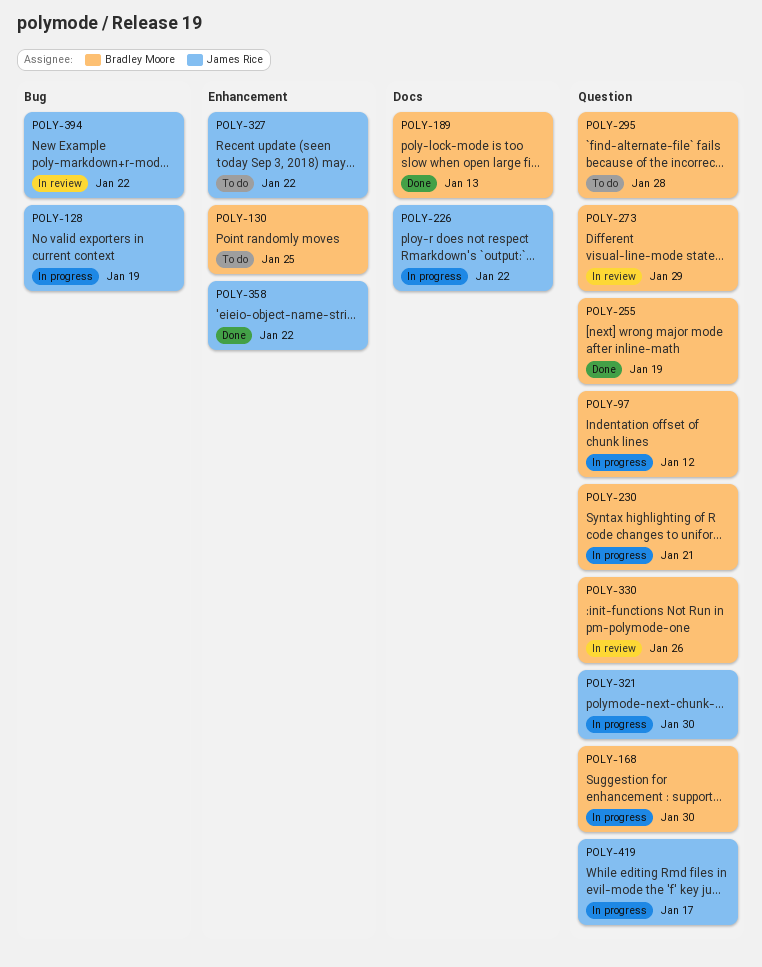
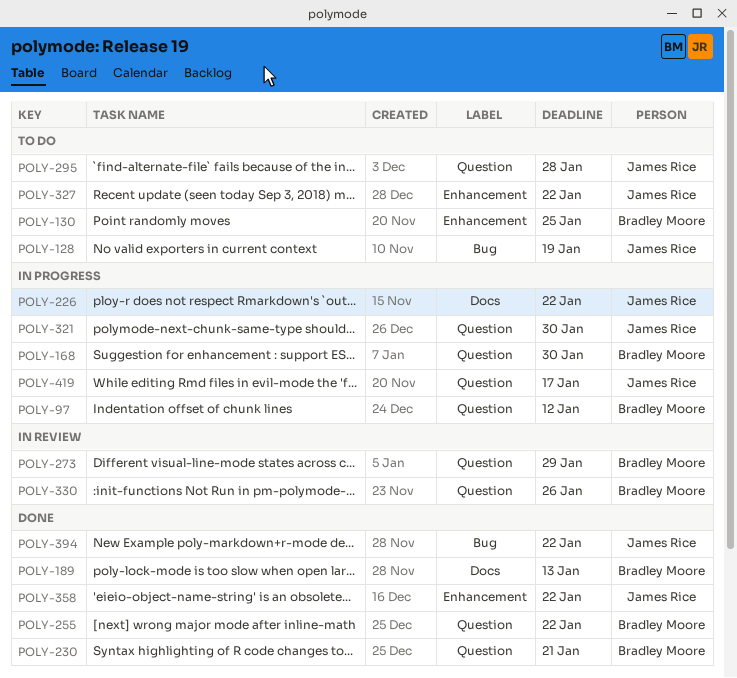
POLY-128, status: In progress -> To do
POLY-230, status: In progress -> Done
POLY-255, due: Jan 19 -> Jan 22
POLY-295, owner: Bradley Moore -> James Rice
POLY-394, status: In review -> Done

